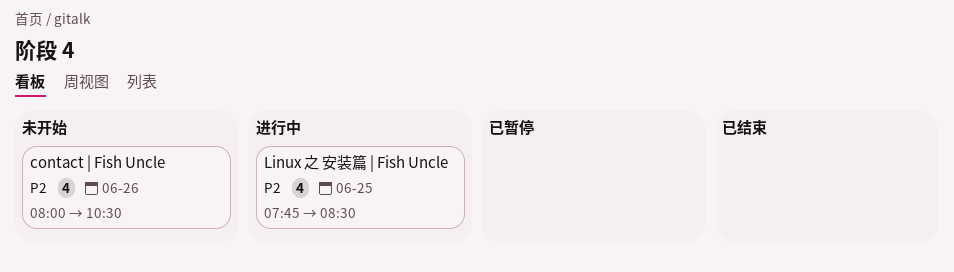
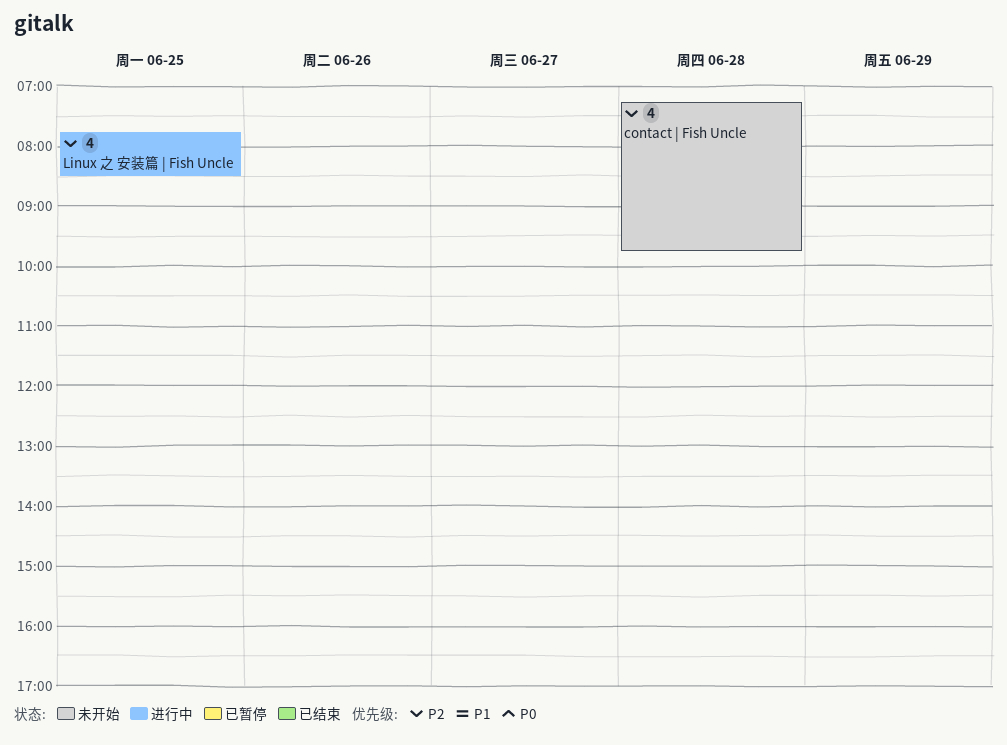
contact | Fish Uncle, day: Jun 26 -> Jun 28
contact | Fish Uncle, begins: 08:00 -> 07:15
contact | Fish Uncle, ends: 10:30 -> 09:45

